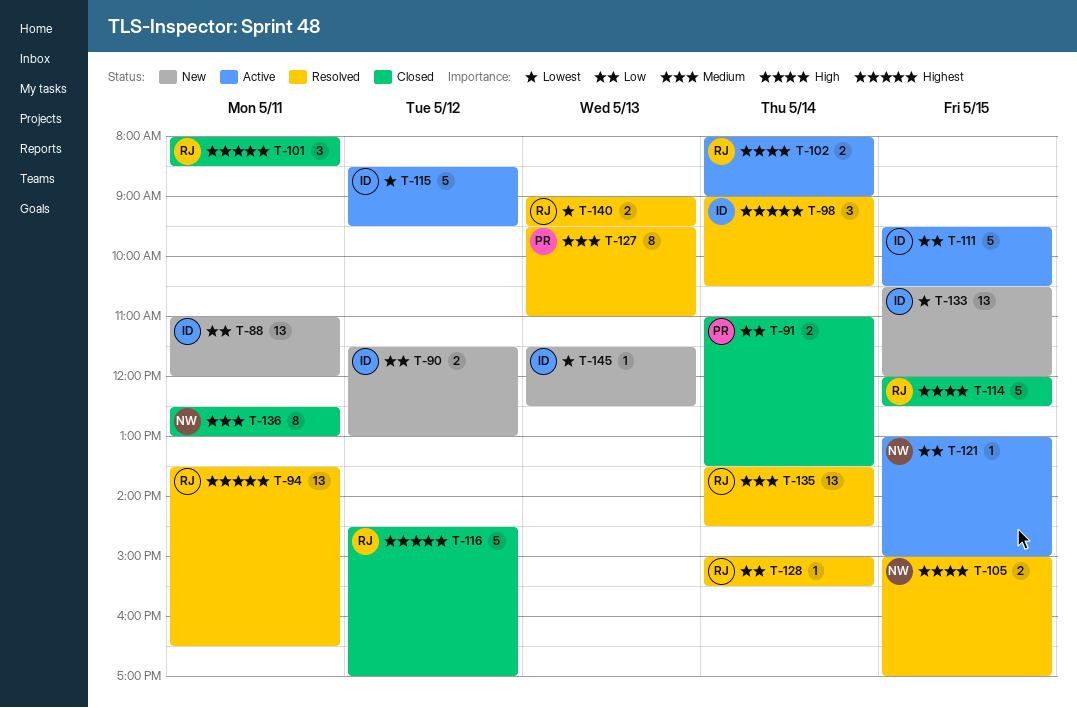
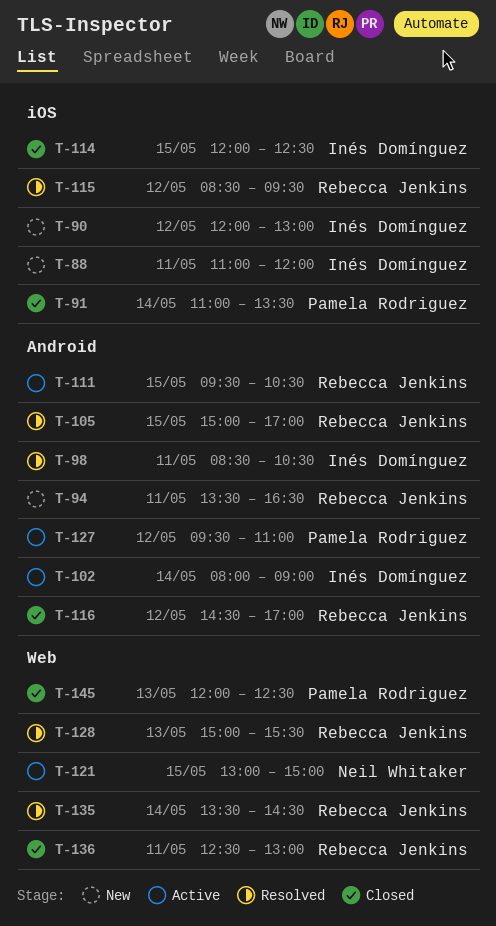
T-90, begins: 11:30 -> 12:00
T-94, status: Resolved -> New
T-98, day: May 14 -> May 11
T-98, begins: 09:00 -> 08:30
T-101: present -> none
T-102, owner: Rebecca Jenkins -> Inés Domínguez
T-105, owner: Neil Whitaker -> Rebecca Jenkins
T-111, owner: Inés Domínguez -> Rebecca Jenkins
T-114, owner: Rebecca Jenkins -> Inés Domínguez
T-115, status: Active -> Resolved
T-115, owner: Inés Domínguez -> Rebecca Jenkins
T-127, status: Resolved -> Active
T-127, day: May 13 -> May 12
T-128, day: May 14 -> May 13
T-133: present -> none
T-136, owner: Neil Whitaker -> Rebecca Jenkins
T-140: present -> none
T-145, status: New -> Closed
T-145, owner: Inés Domínguez -> Pamela Rodriguez
T-145, begins: 11:30 -> 12:00

